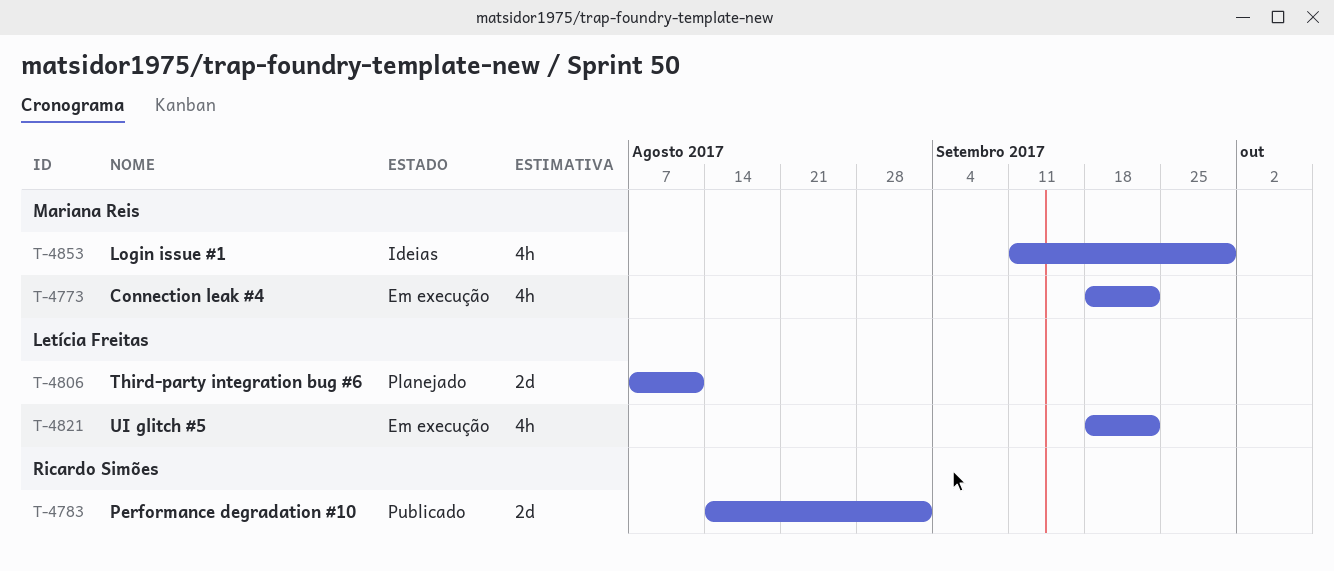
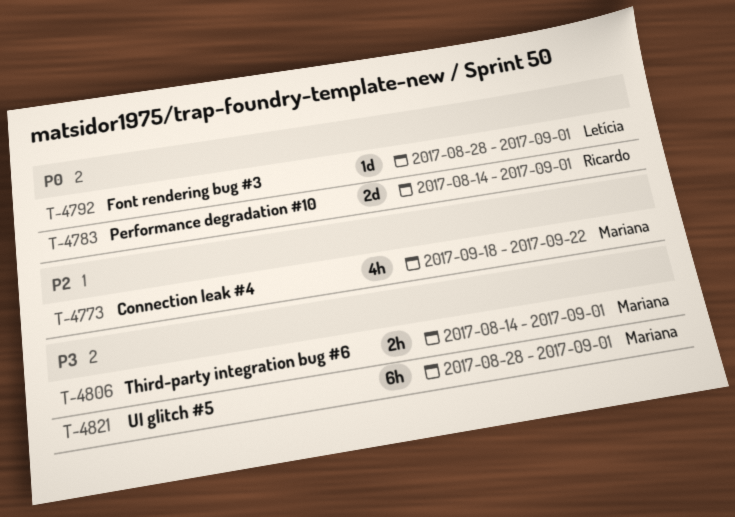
T-4792: none -> present
T-4806, owner: Letícia Freitas -> Mariana Reis
T-4806, estimate: 2d -> 2h
T-4806, start: Aug 7 -> Aug 14
T-4806, due: Aug 11 -> Sep 1
T-4821, owner: Letícia Freitas -> Mariana Reis
T-4821, estimate: 4h -> 6h
T-4821, start: Sep 18 -> Aug 28
T-4821, due: Sep 22 -> Sep 1
T-4853: present -> none

